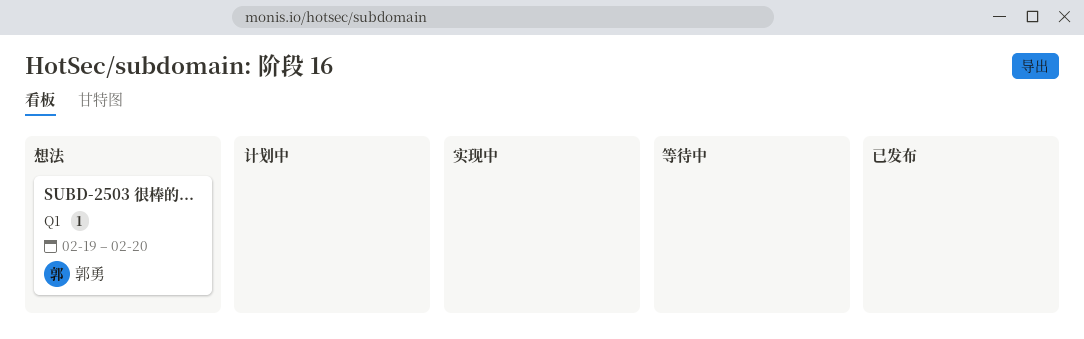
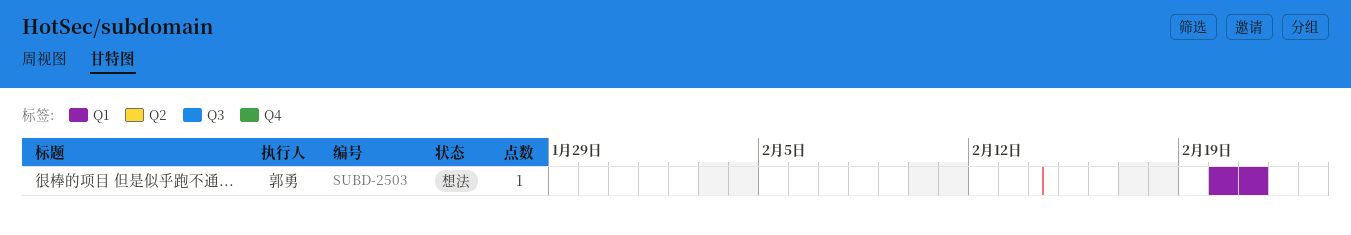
SUBD-2503, start: Feb 19 -> Feb 20
SUBD-2503, due: Feb 20 -> Feb 21

